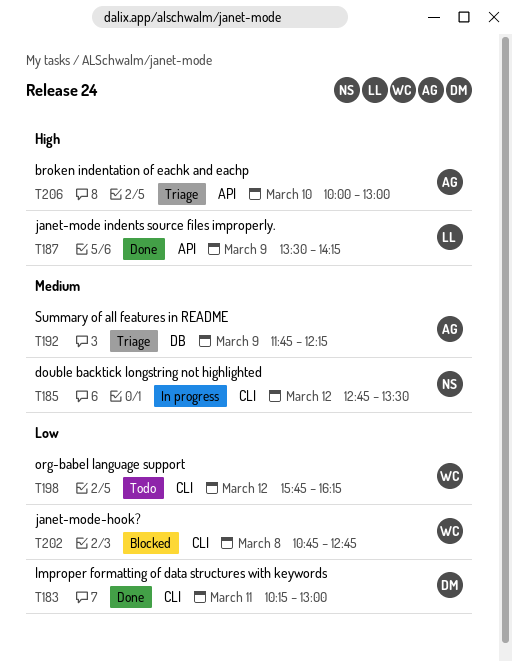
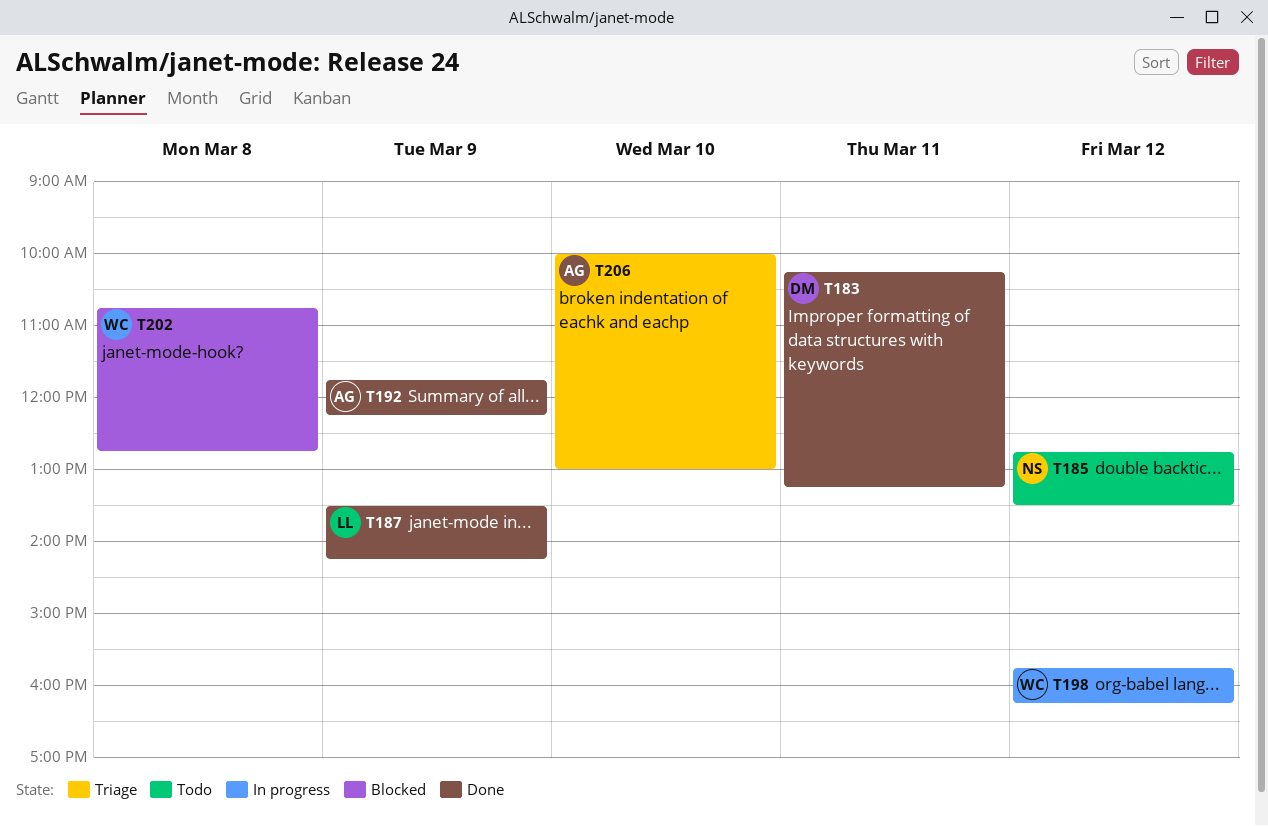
T183, ends: 13:00 -> 13:15
T185, status: In progress -> Todo
T192, status: Triage -> Done
T198, status: Todo -> In progress

